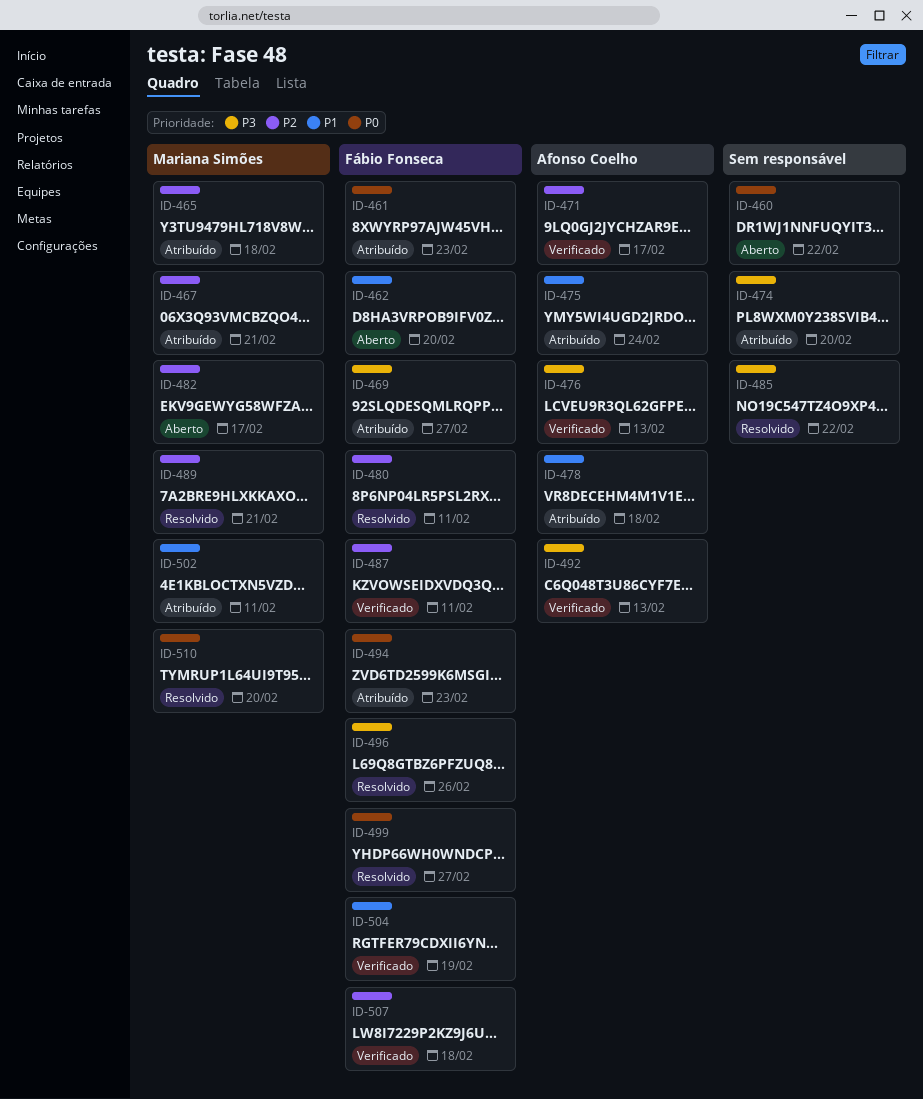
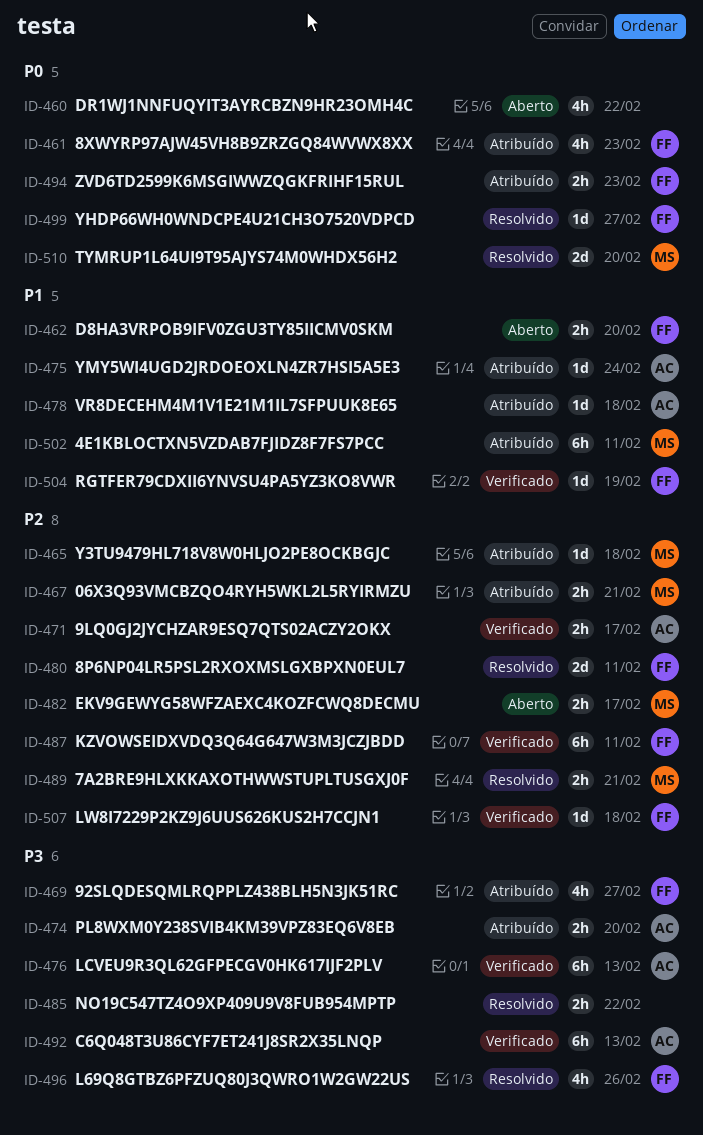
ID-474, owner: none -> Afonso Coelho

